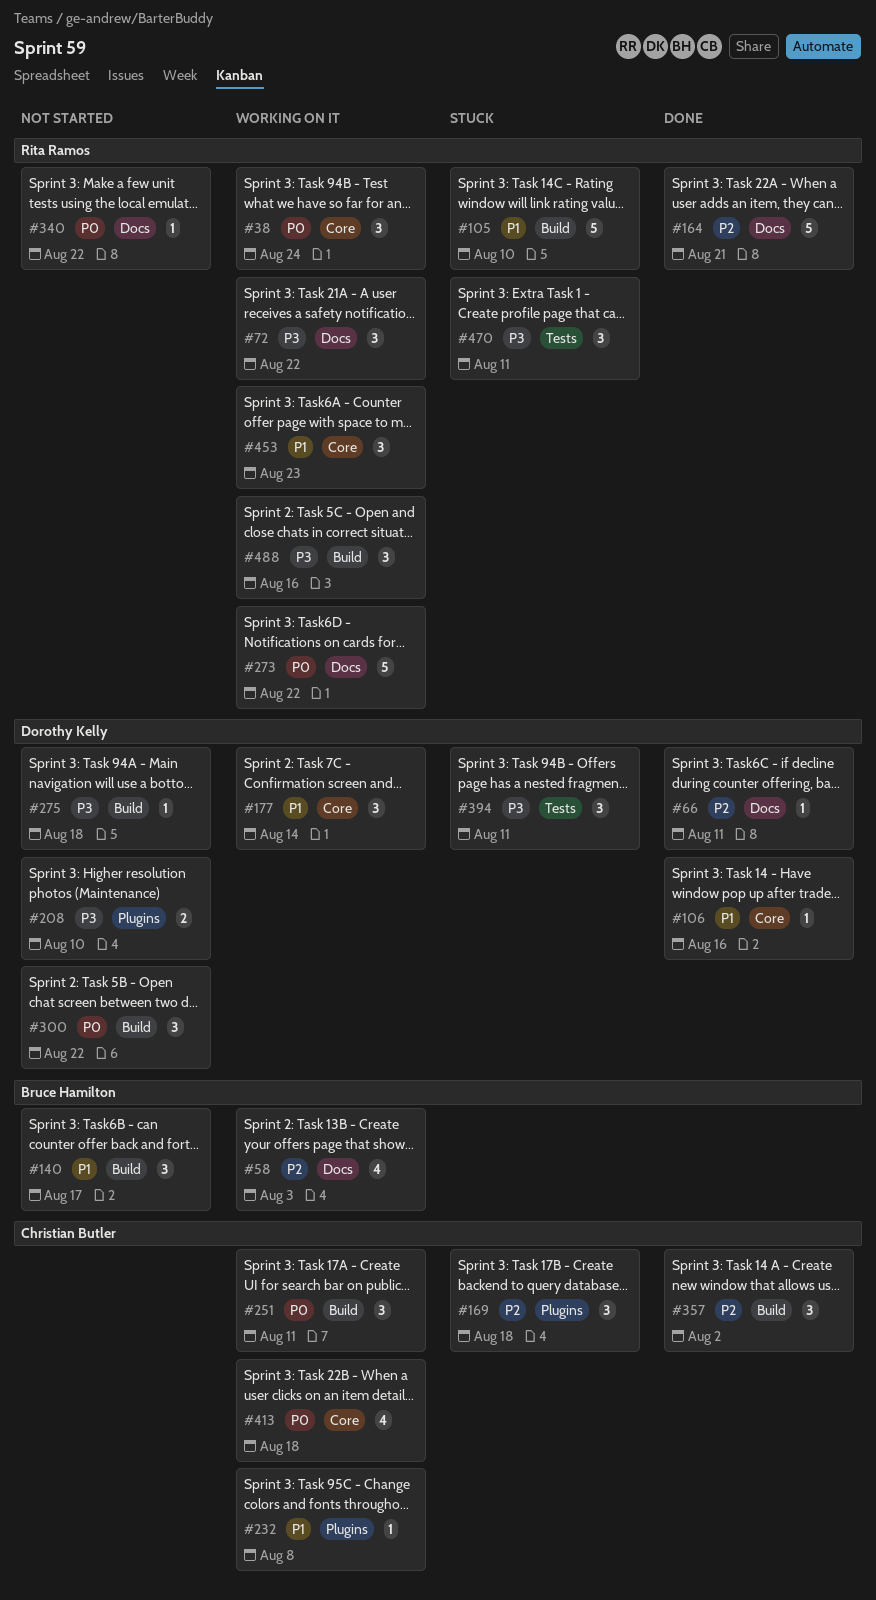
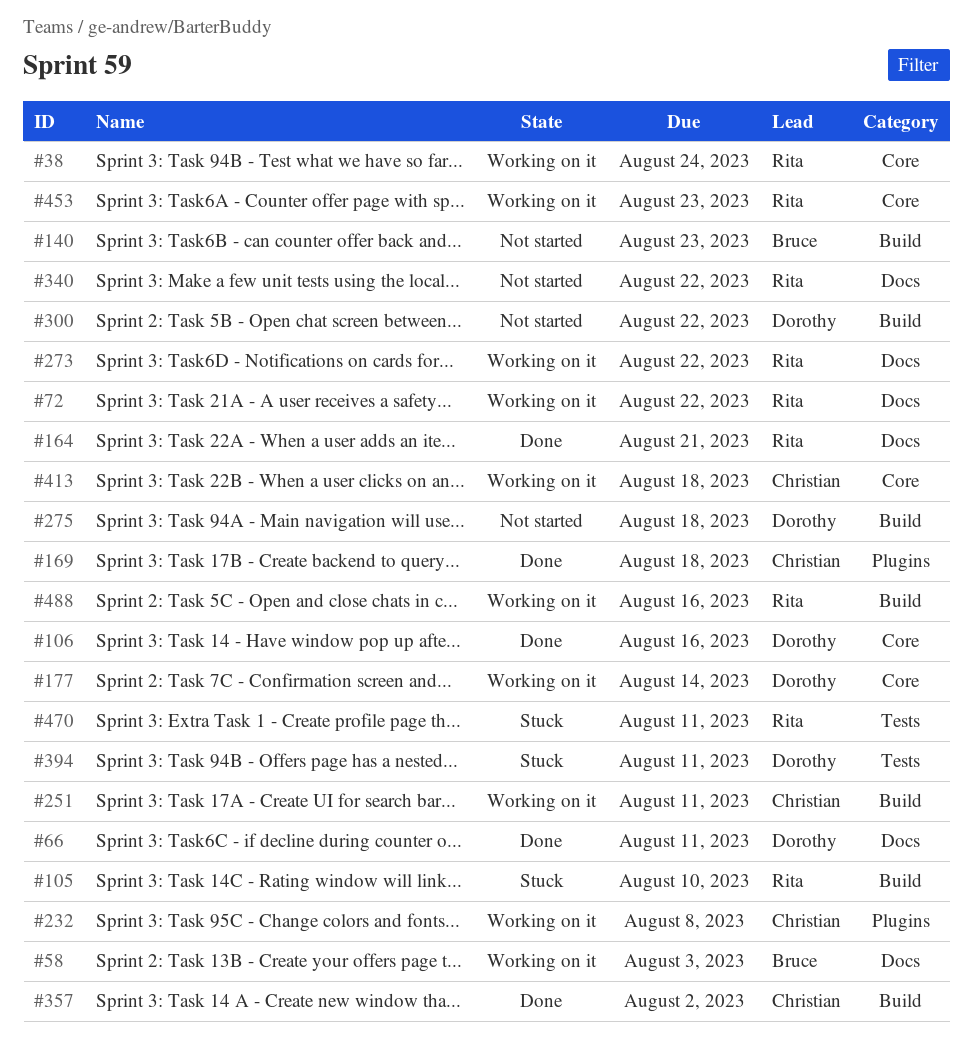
#140, due: Aug 17 -> Aug 23
#169, status: Stuck -> Done
#208: present -> none

